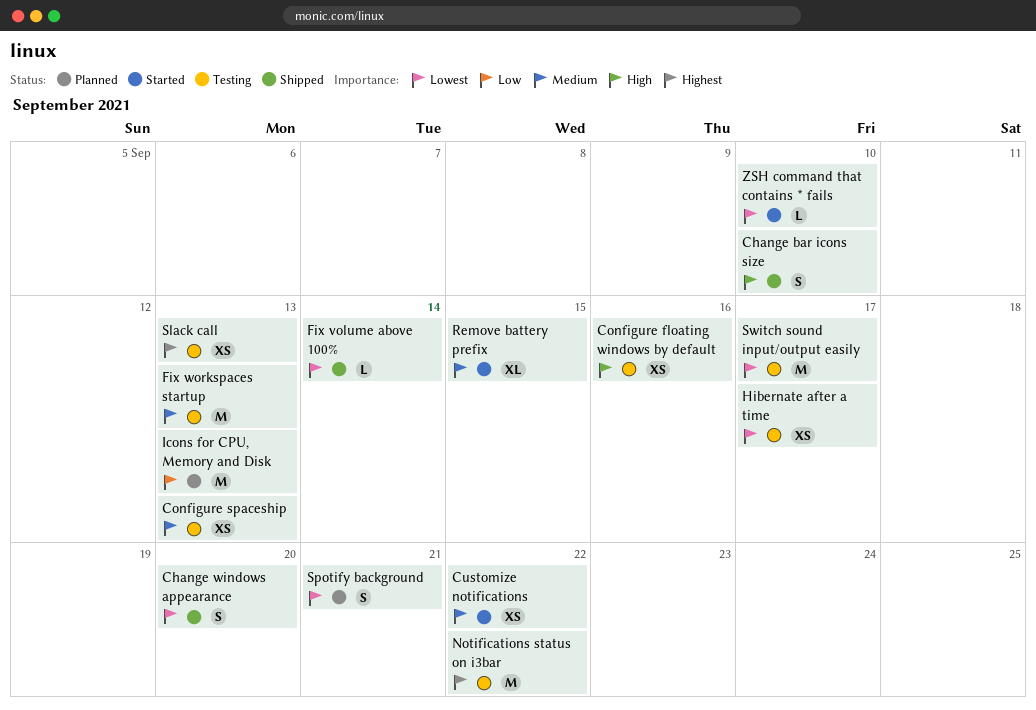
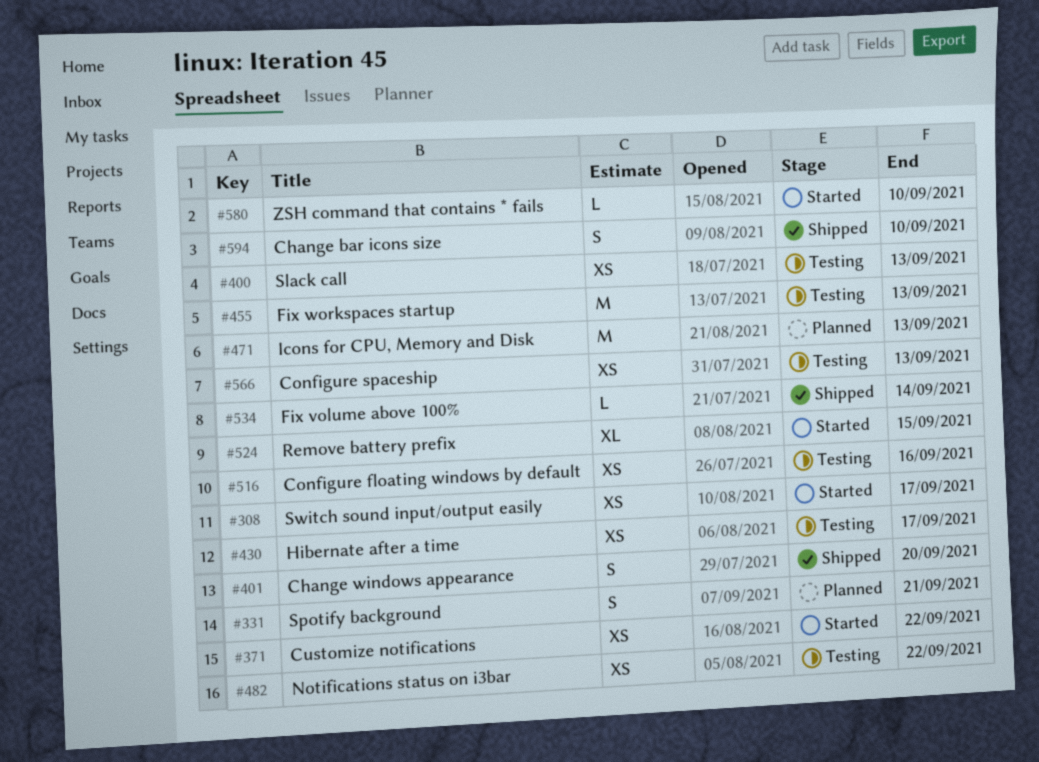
Notifications status on i3bar, estimate: M -> XS
Switch sound input/output easily, status: Testing -> Started
Switch sound input/output easily, estimate: M -> XS

